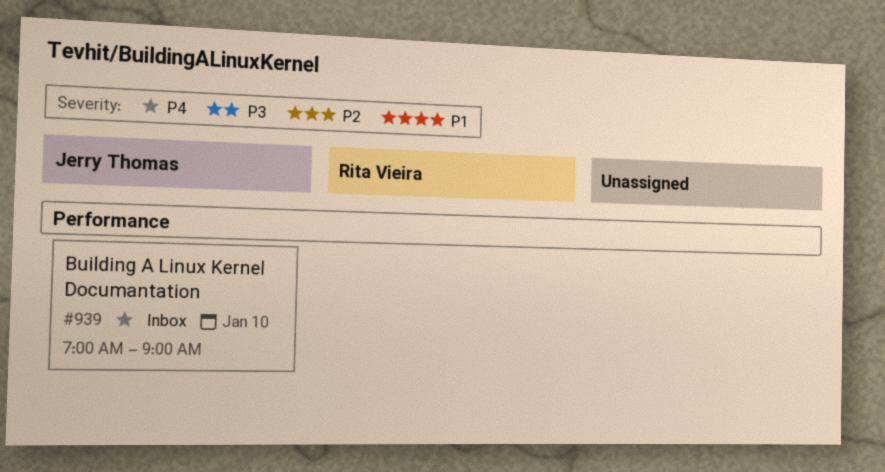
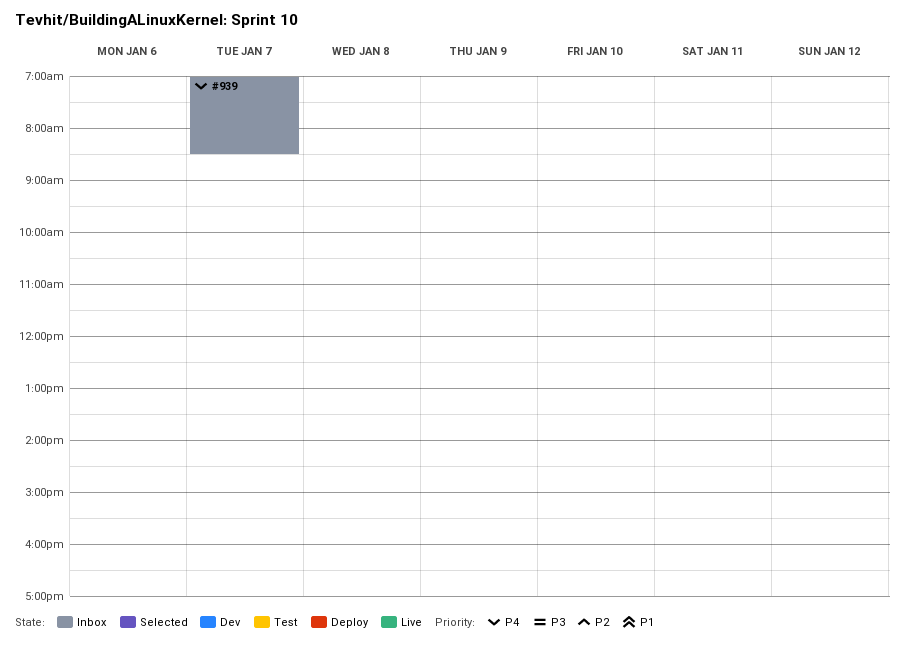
#939, day: Jan 10 -> Jan 7
#939, ends: 09:00 -> 08:30

